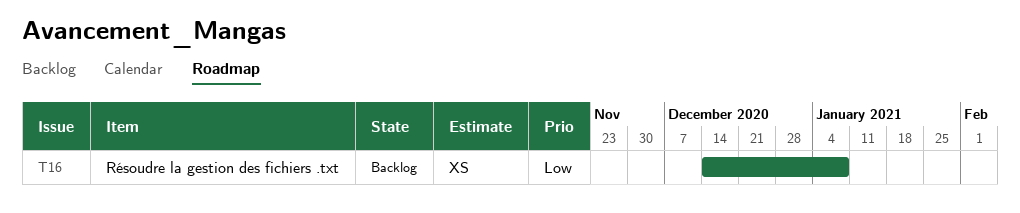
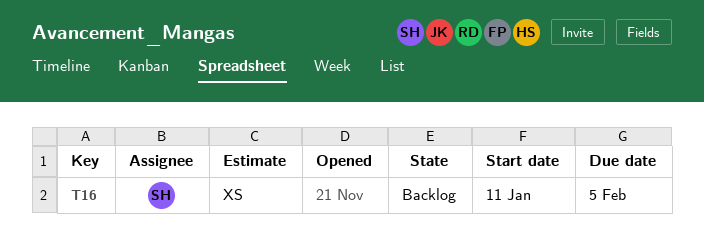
T16, start: Dec 14 -> Jan 11
T16, due: Jan 8 -> Feb 5

